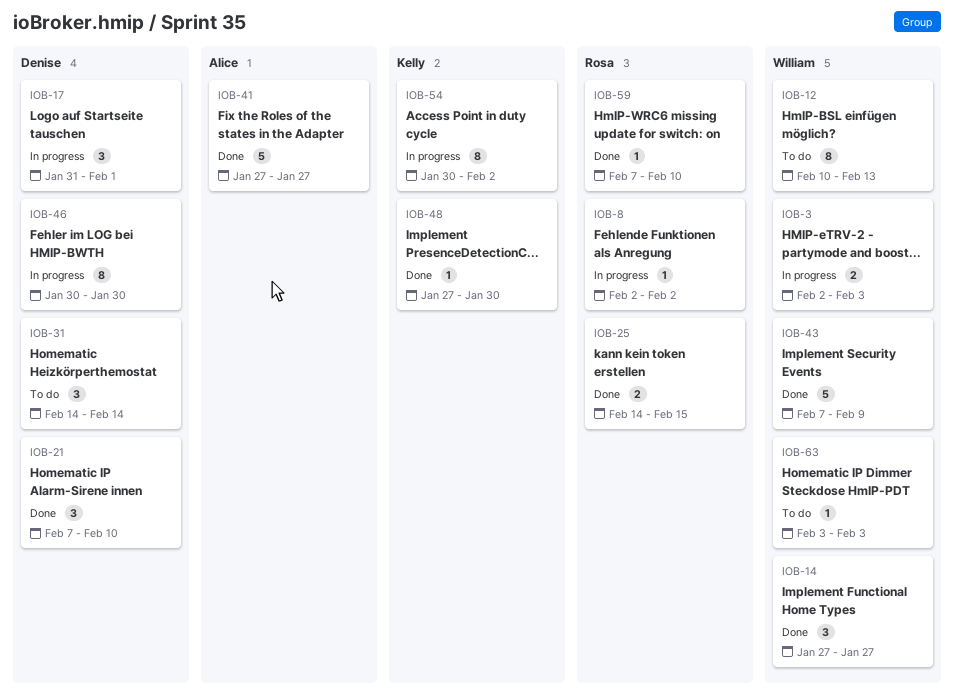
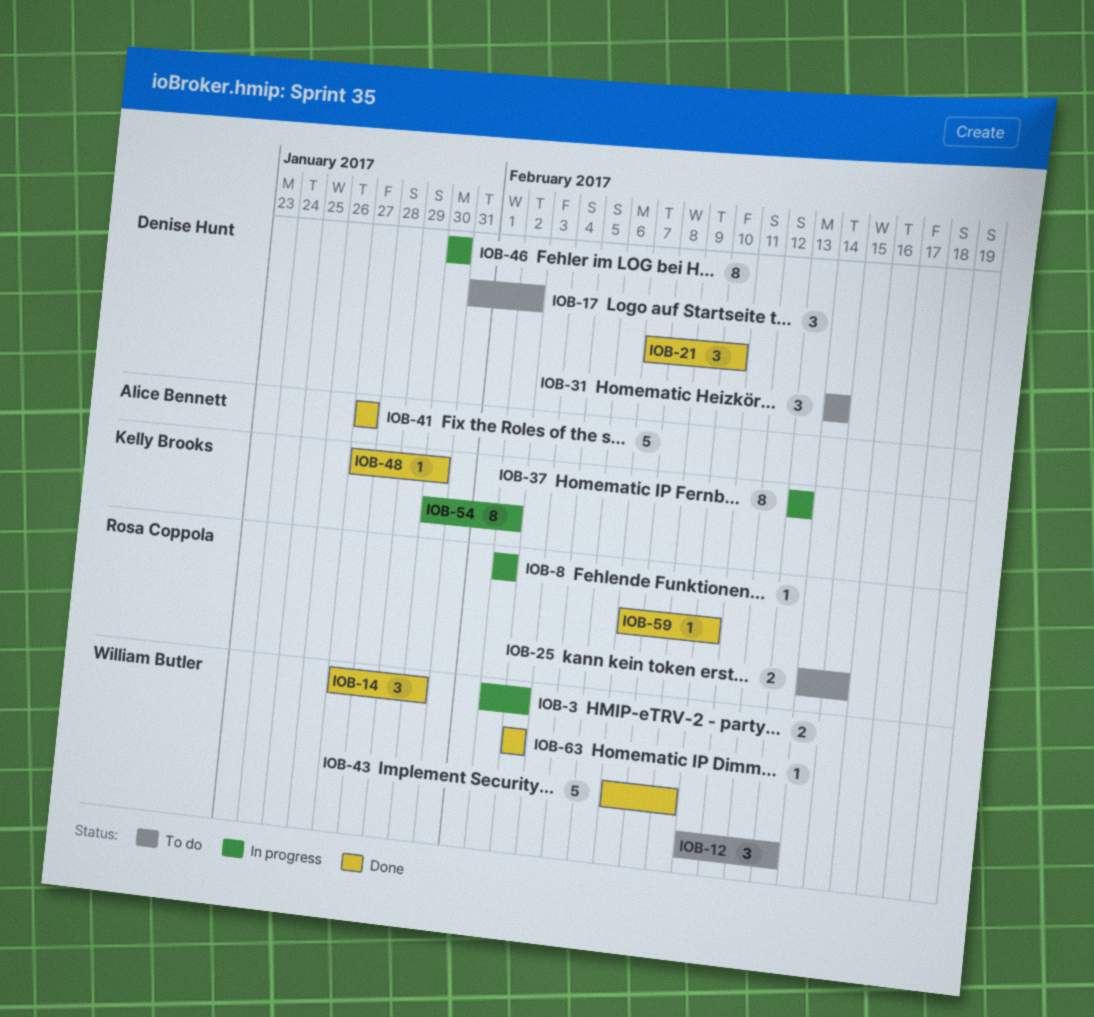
IOB-12, estimate: 8 -> 3
IOB-14, due: Jan 27 -> Jan 30
IOB-17, status: In progress -> To do
IOB-17, due: Feb 1 -> Feb 2
IOB-25, status: Done -> To do
IOB-37: none -> present
IOB-63, status: To do -> Done

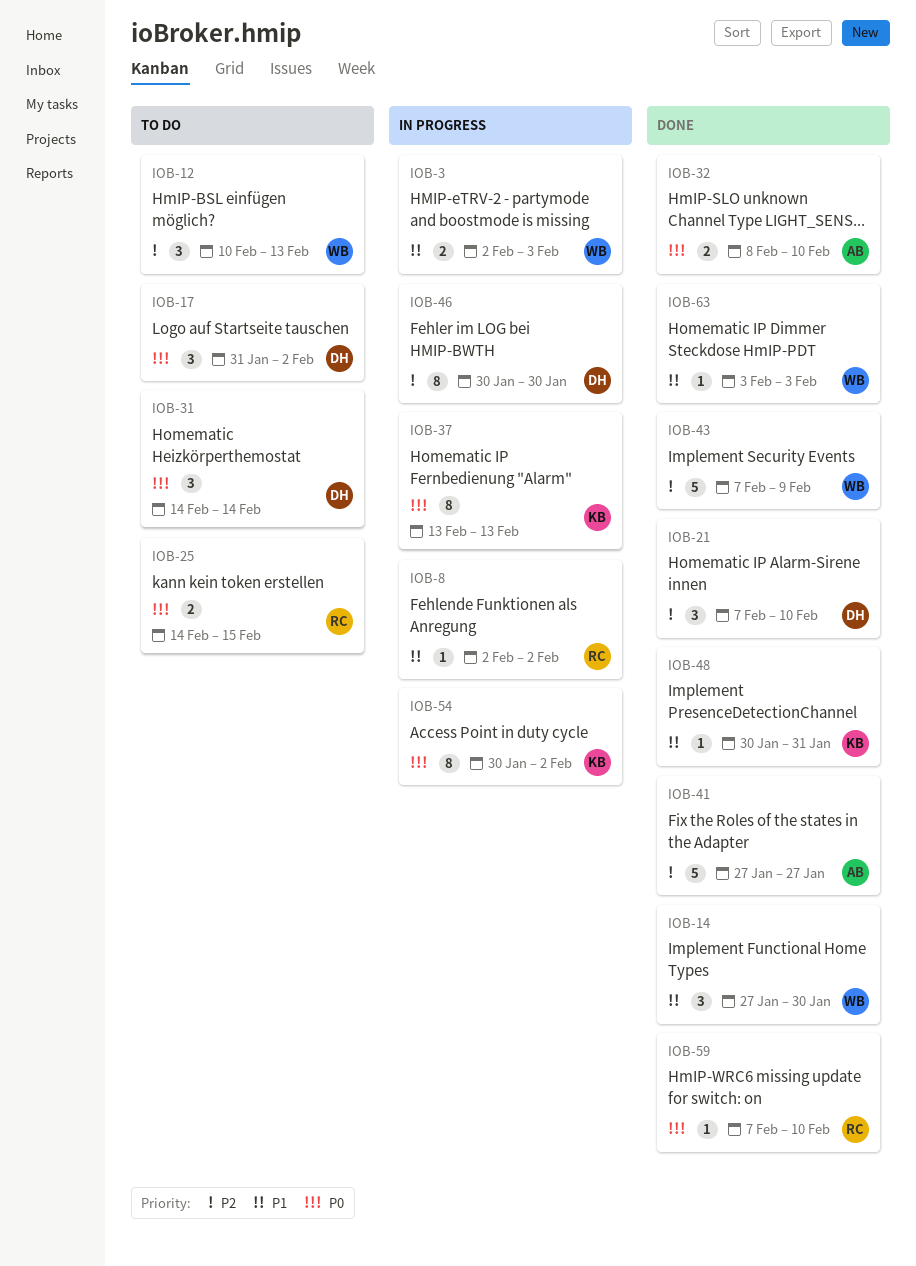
IOB-32: none -> present
IOB-48, start: Jan 27 -> Jan 30
IOB-48, due: Jan 30 -> Jan 31

